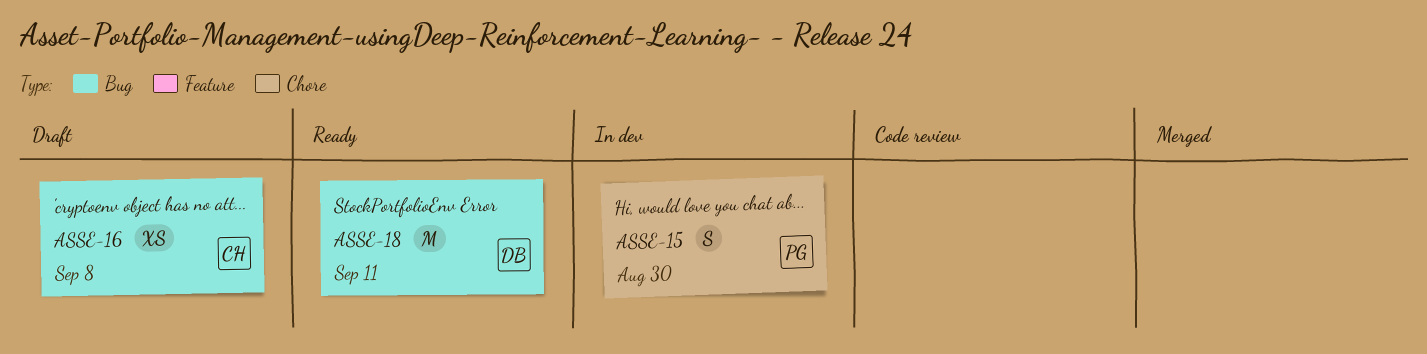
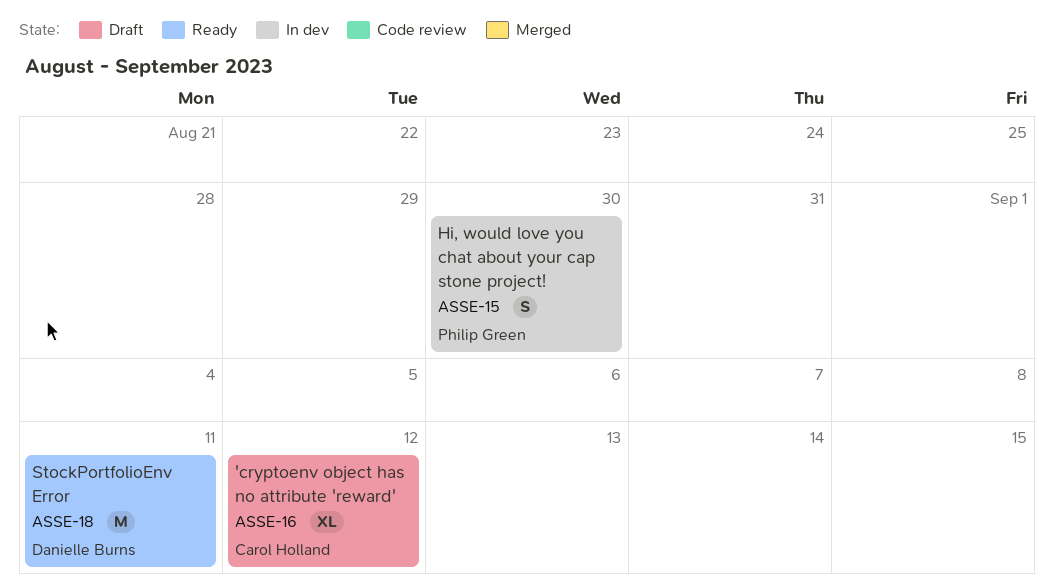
ASSE-16, estimate: XS -> XL
ASSE-16, due: Sep 8 -> Sep 12

